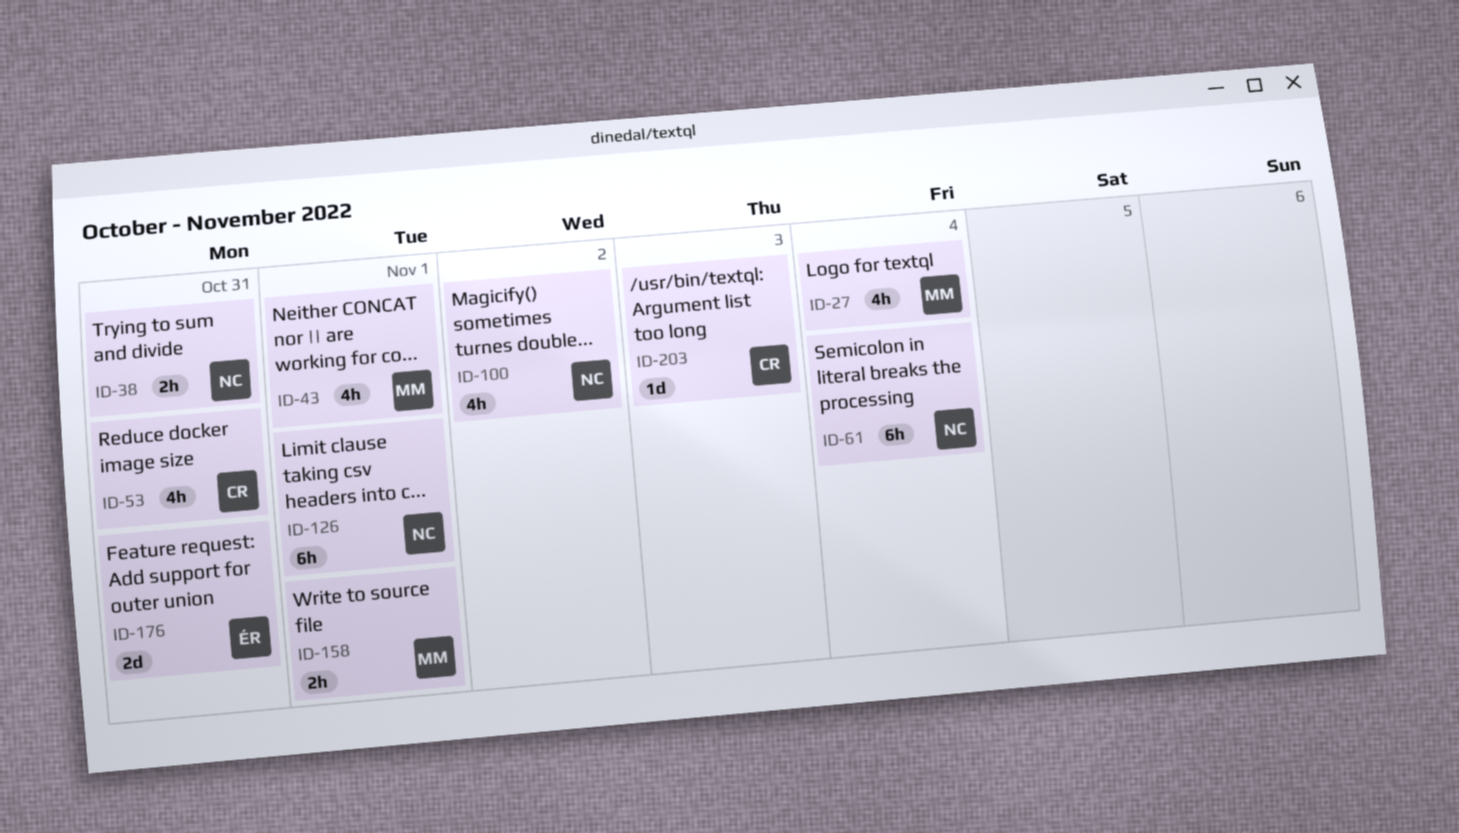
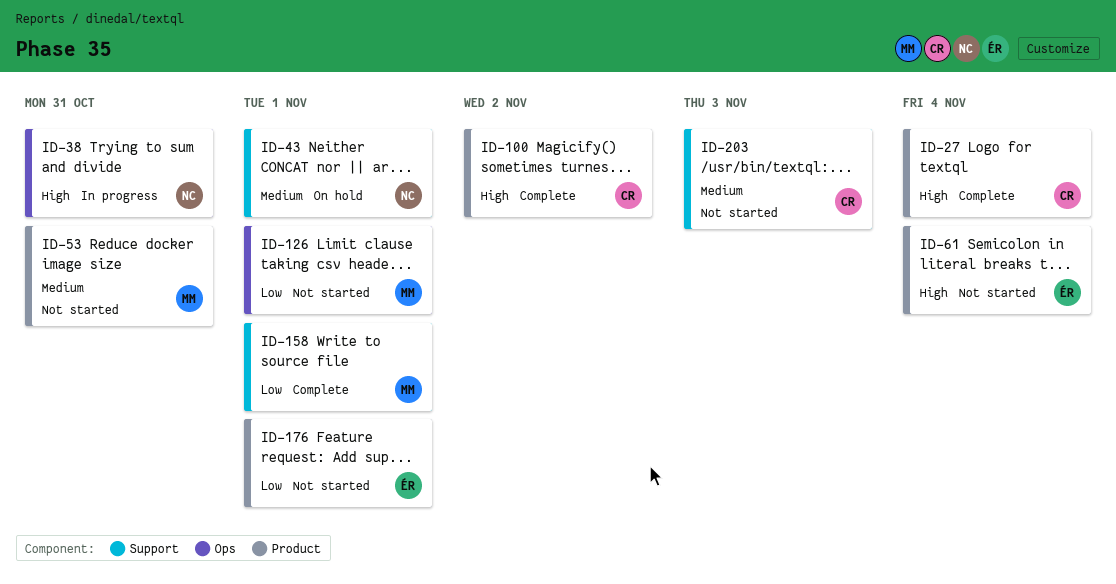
ID-27, owner: MM -> CR
ID-43, owner: MM -> NC
ID-53, owner: CR -> MM
ID-61, owner: NC -> ÉR
ID-100, owner: NC -> CR
ID-126, owner: NC -> MM
ID-176, due: Oct 31 -> Nov 1

